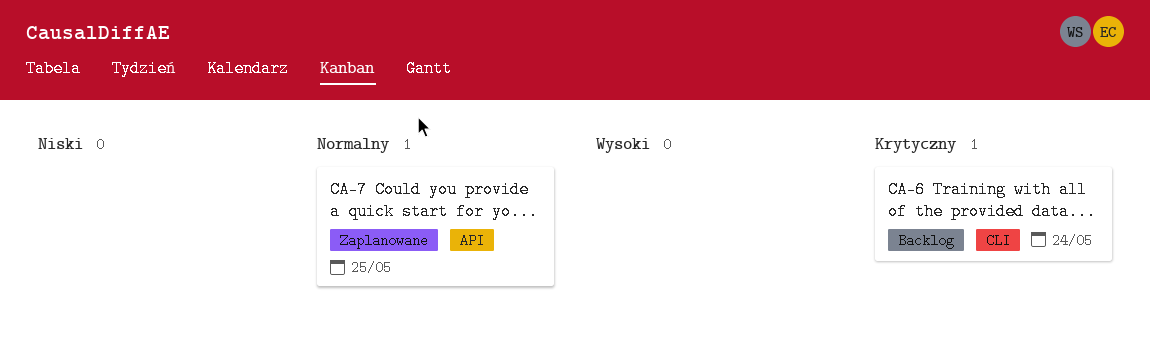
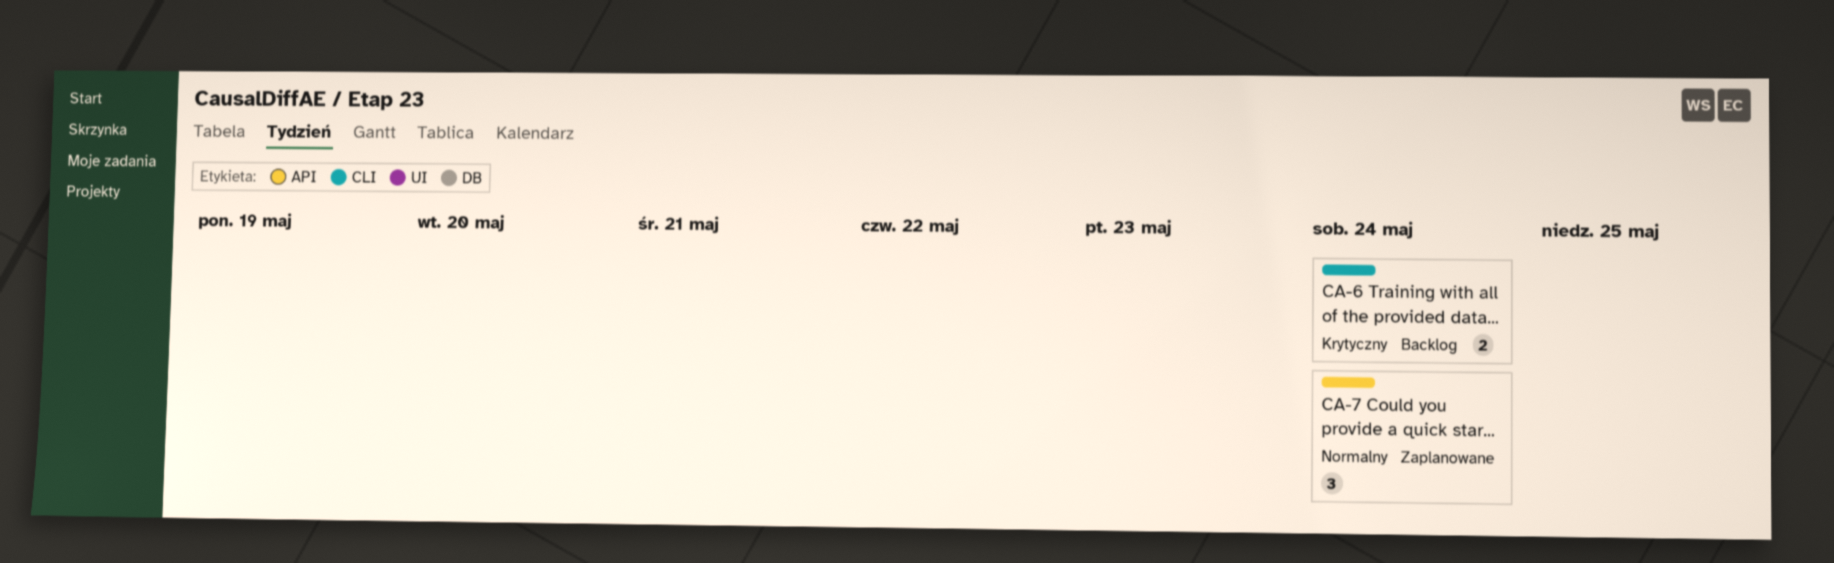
CA-7, due: May 25 -> May 24

